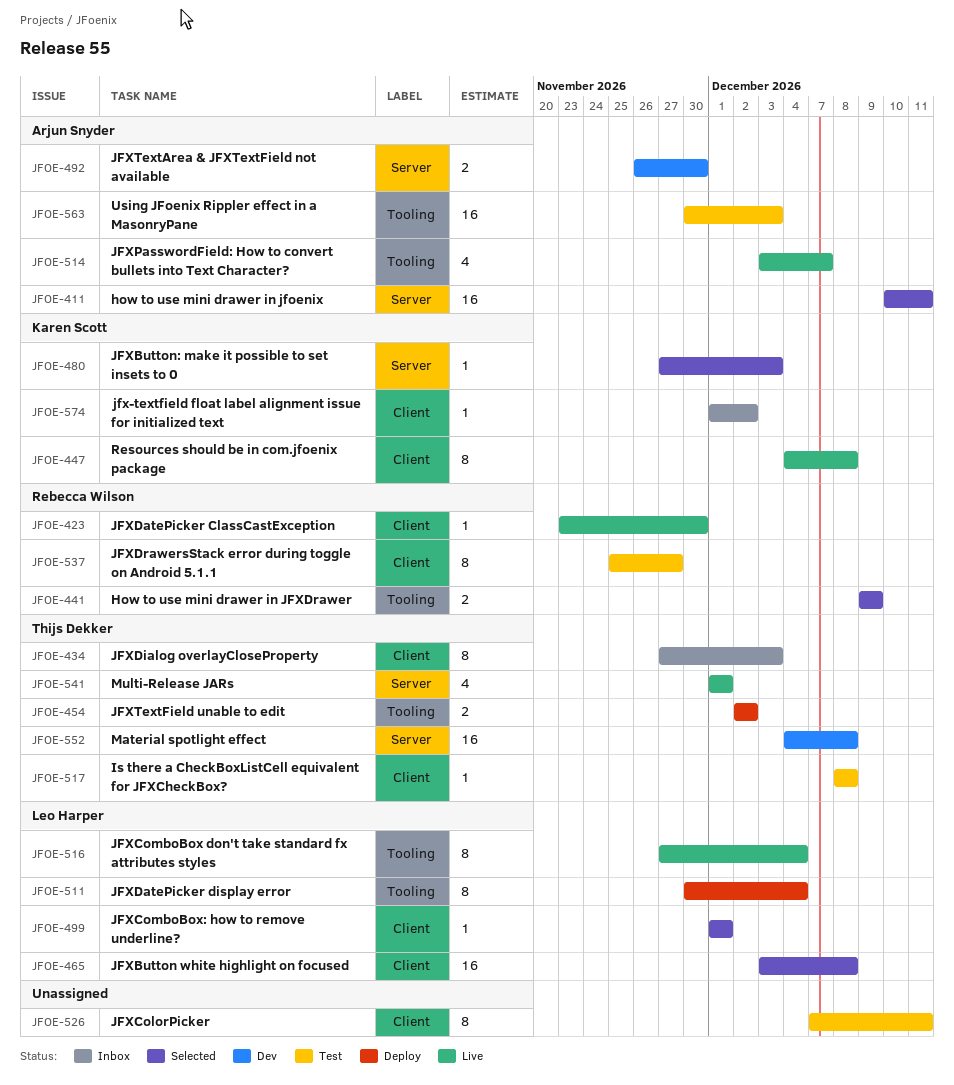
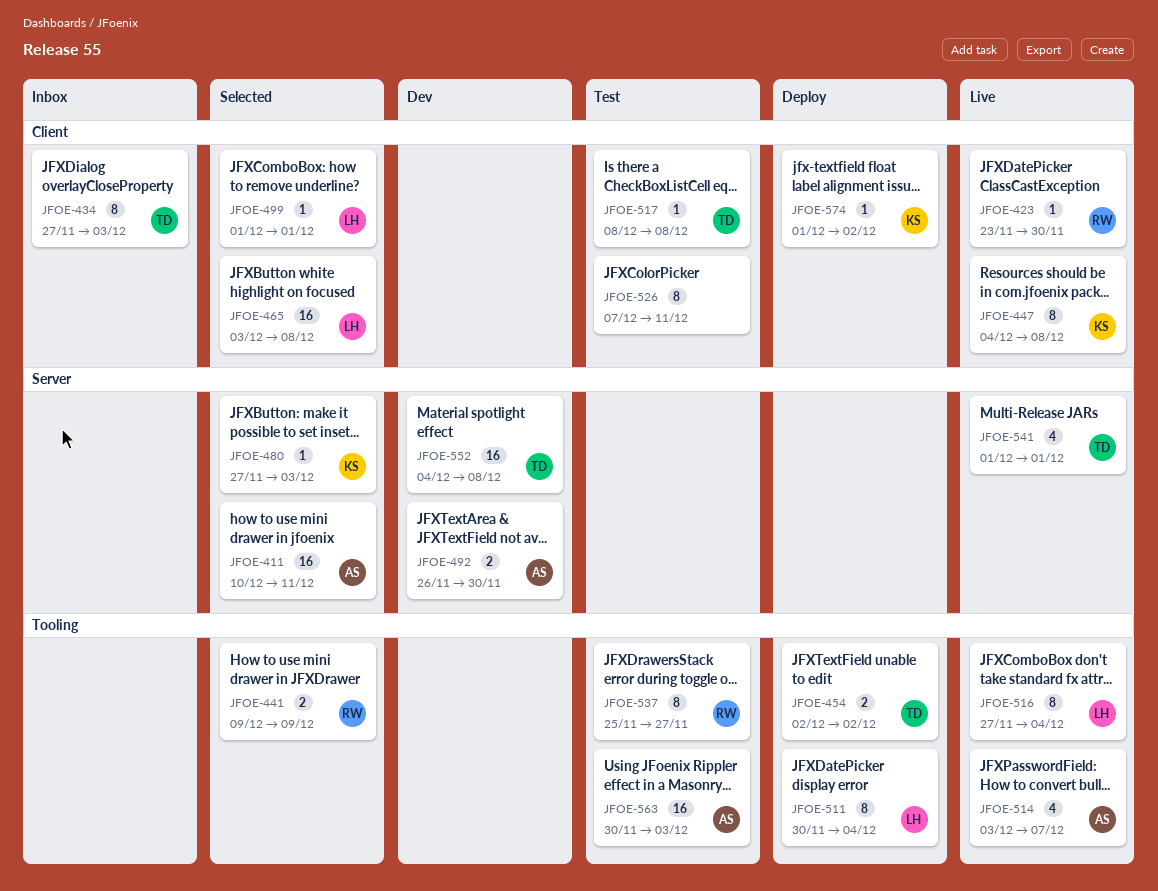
JFOE-537, label: Client -> Tooling
JFOE-574, status: Inbox -> Deploy

